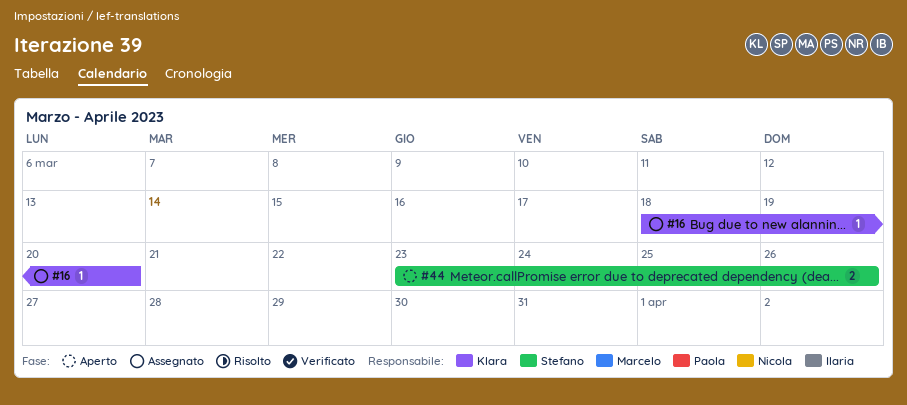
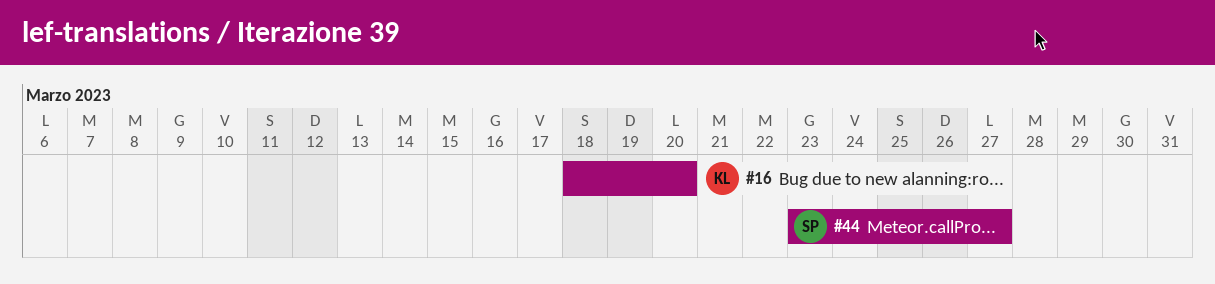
#44, due: Mar 26 -> Mar 27

